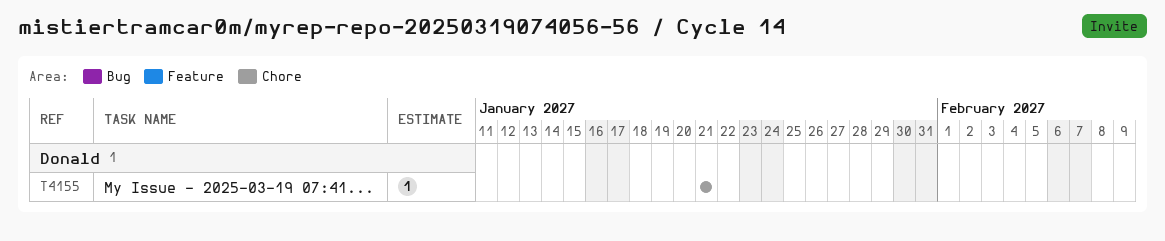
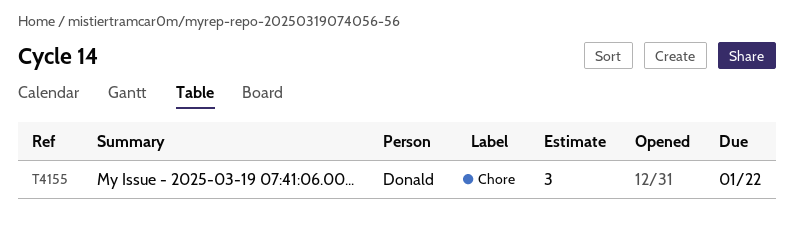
T4155, estimate: 1 -> 3
T4155, due: Jan 21 -> Jan 22

